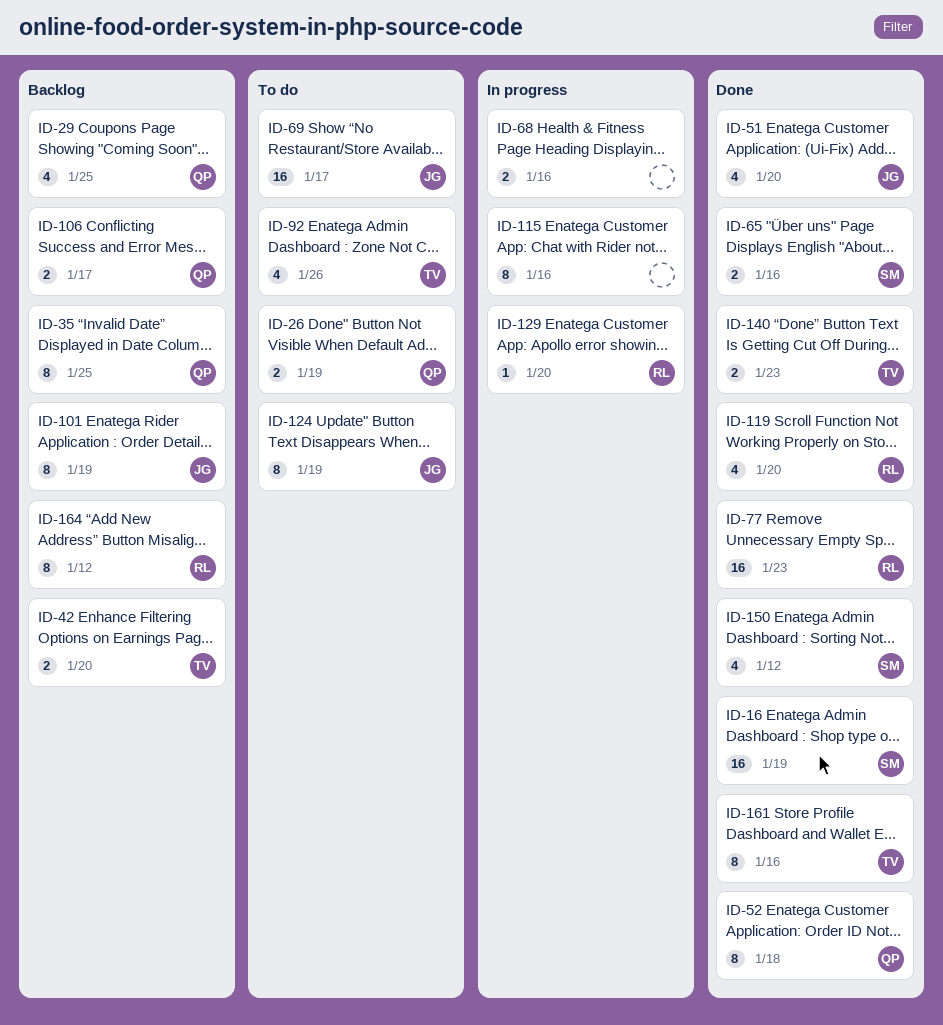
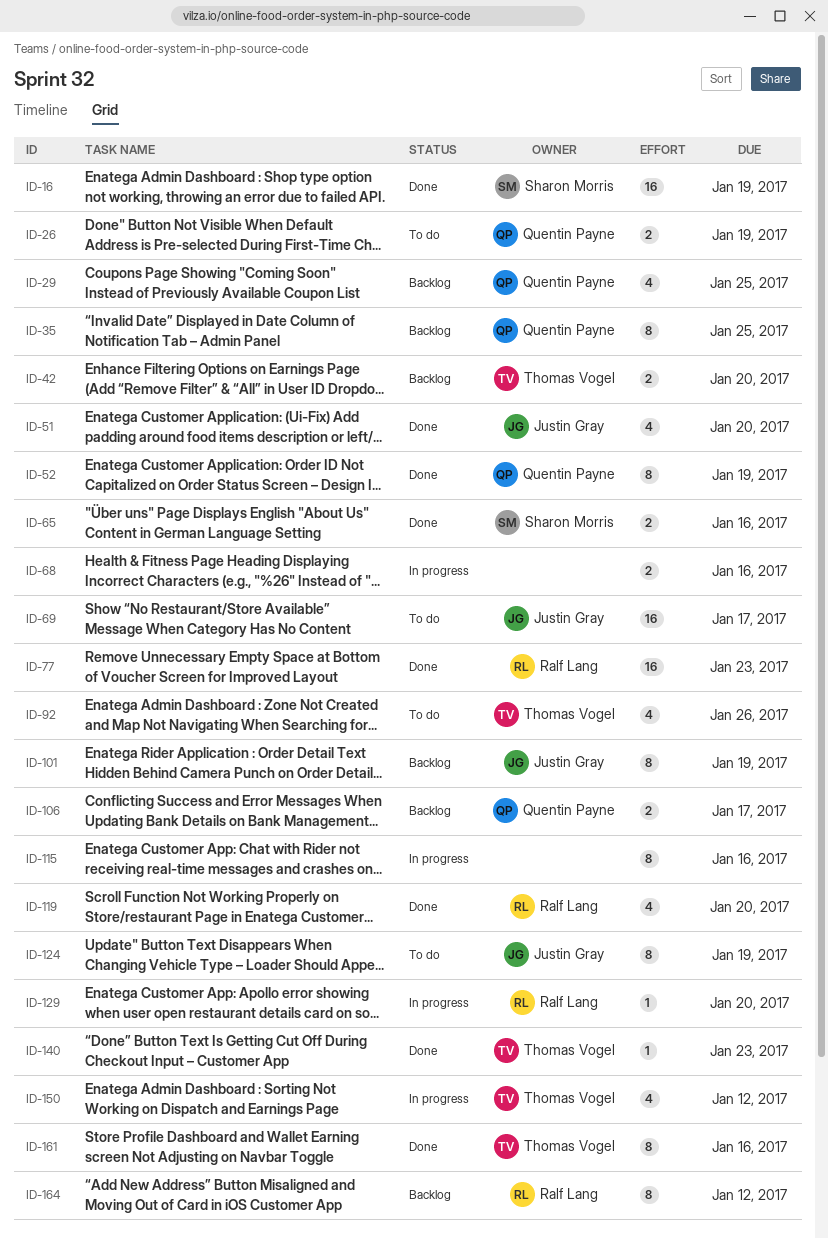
ID-52, due: Jan 18 -> Jan 19
ID-140, estimate: 2 -> 1
ID-150, status: Done -> In progress
ID-150, owner: Sharon Morris -> Thomas Vogel

